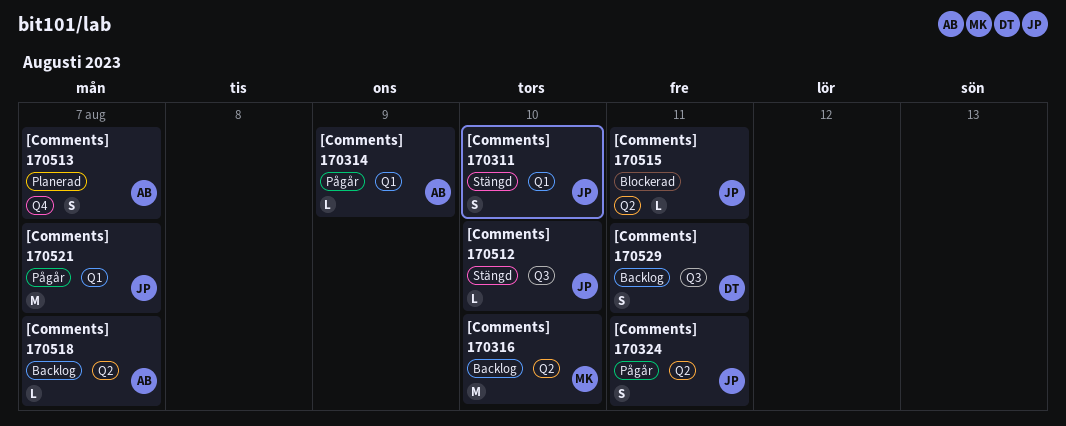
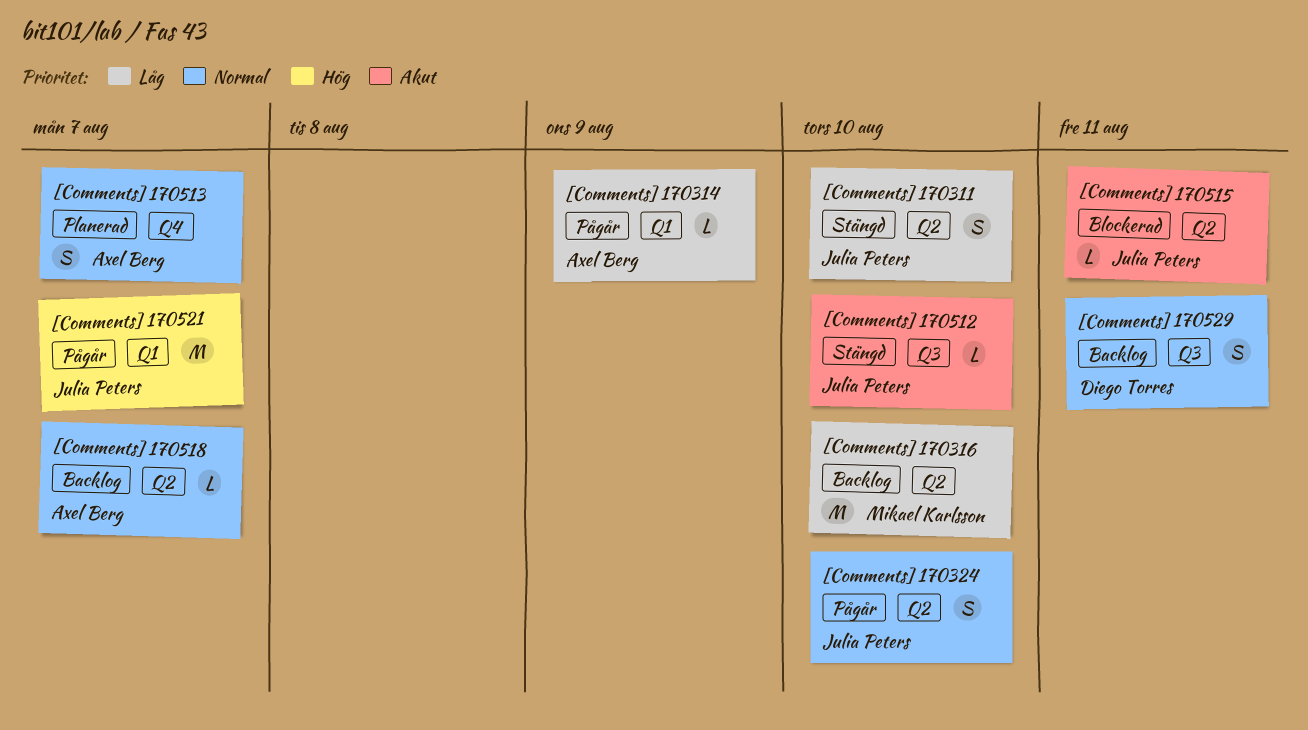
[Comments] 170311, label: Q1 -> Q2
[Comments] 170324, due: Aug 11 -> Aug 10

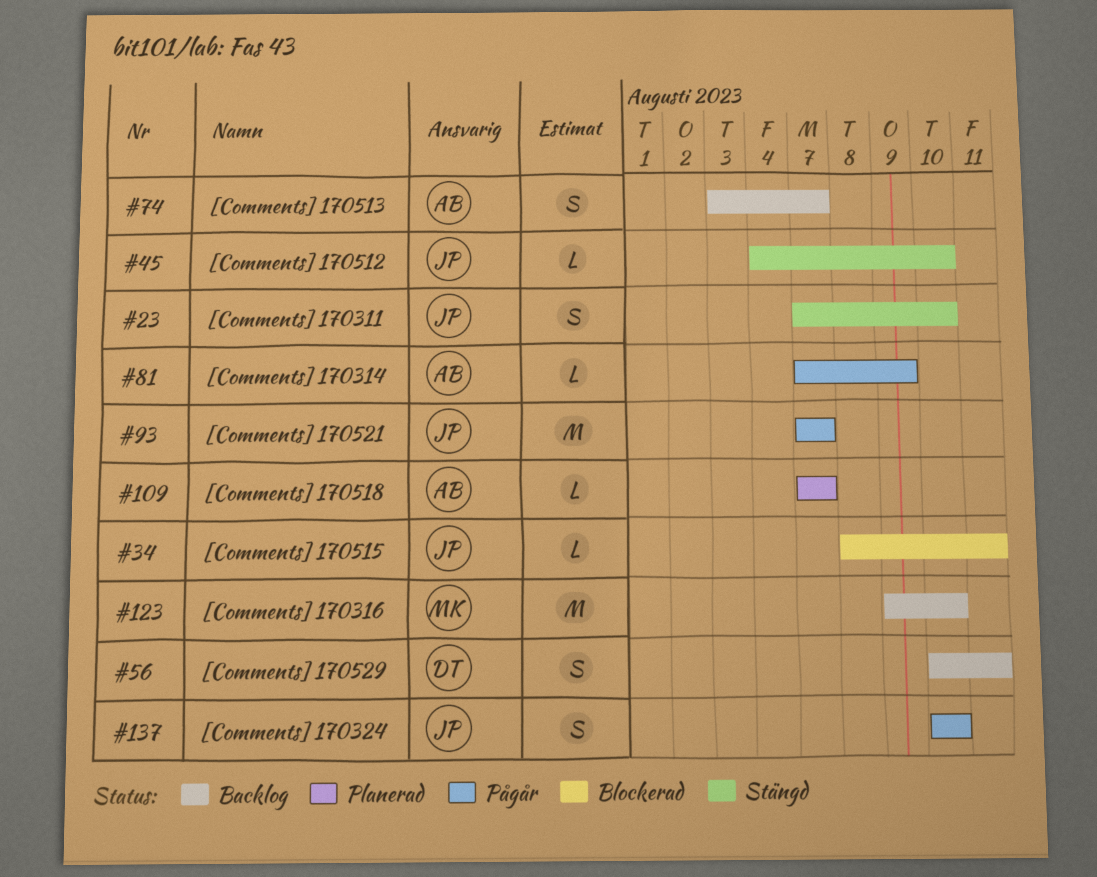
[Comments] 170513, status: Planerad -> Backlog
[Comments] 170518, status: Backlog -> Planerad

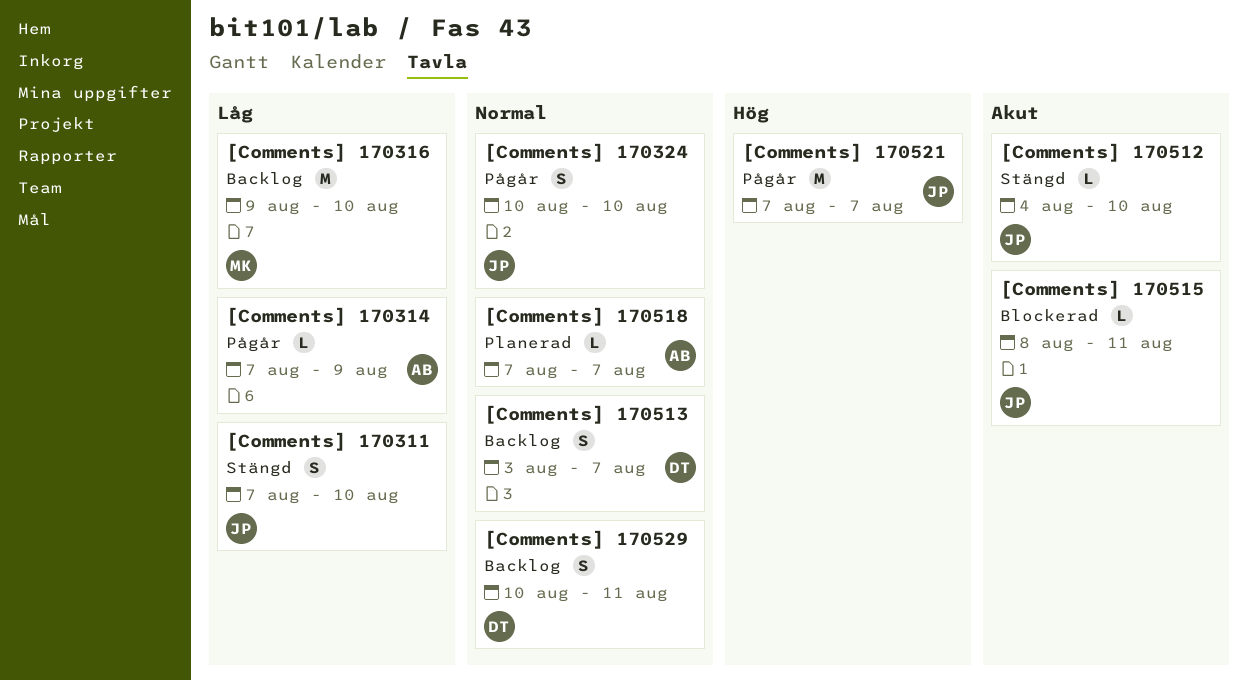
[Comments] 170513, owner: AB -> DT

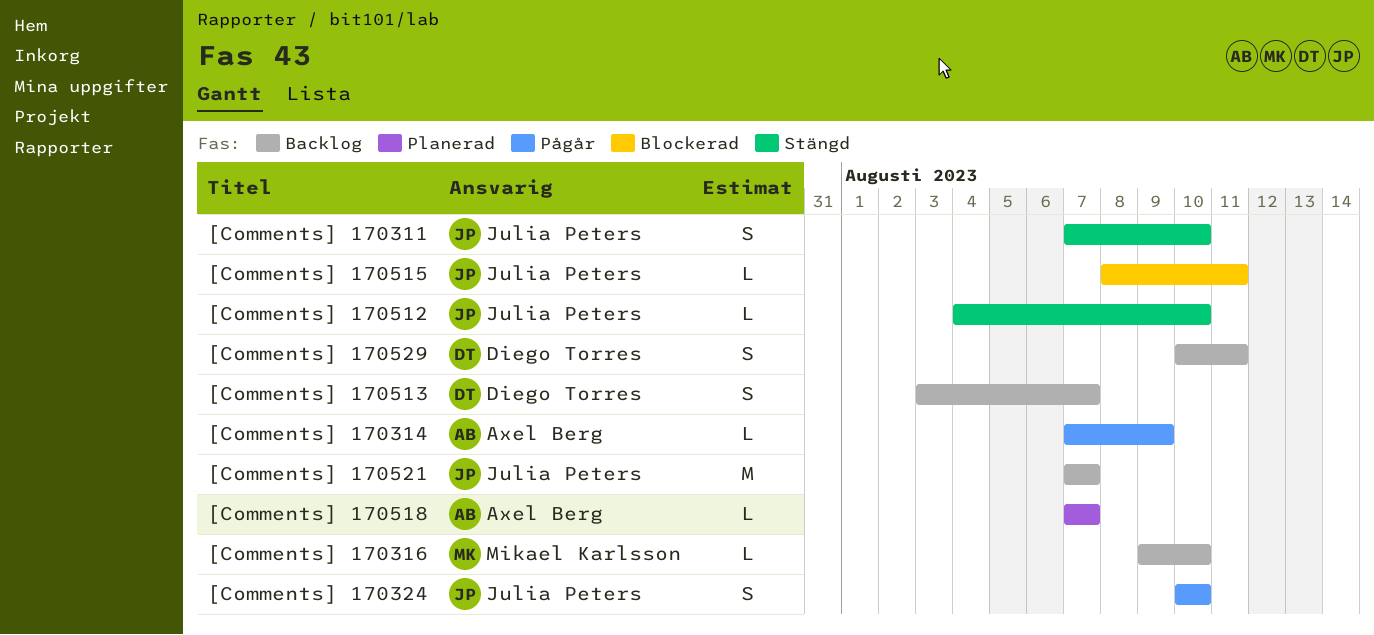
[Comments] 170316, estimate: M -> L
[Comments] 170521, status: Pågår -> Backlog

